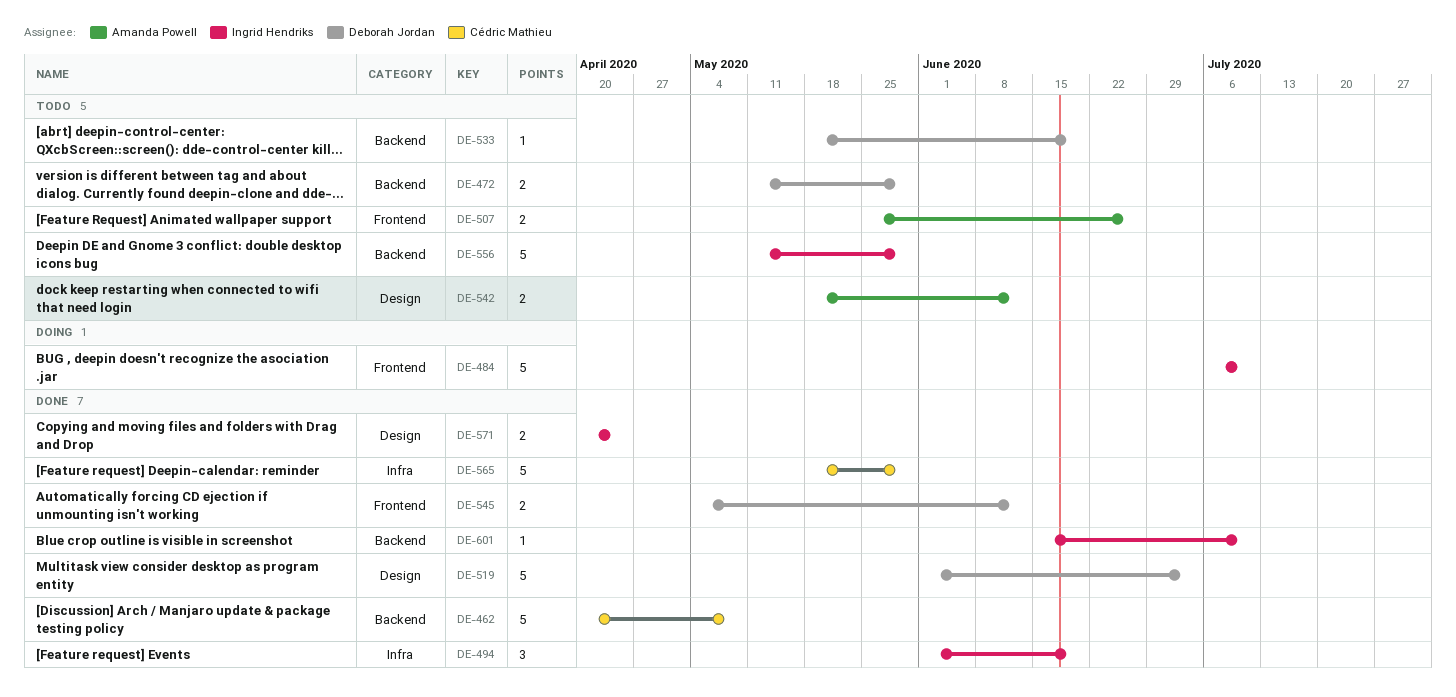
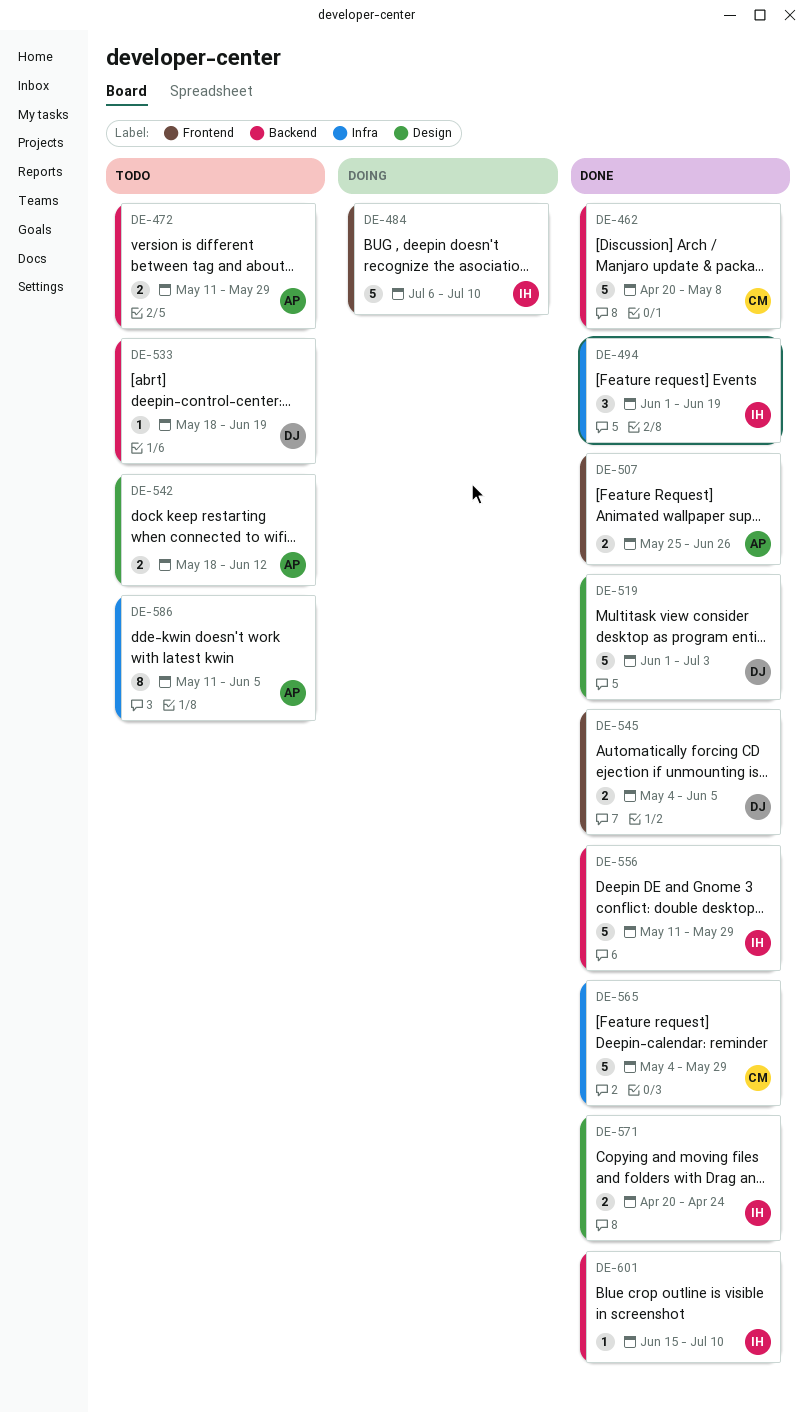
DE-472, owner: Deborah Jordan -> Amanda Powell
DE-507, status: Todo -> Done
DE-545, due: Jun 12 -> Jun 5
DE-556, status: Todo -> Done
DE-565, start: May 18 -> May 4
DE-586: none -> present

